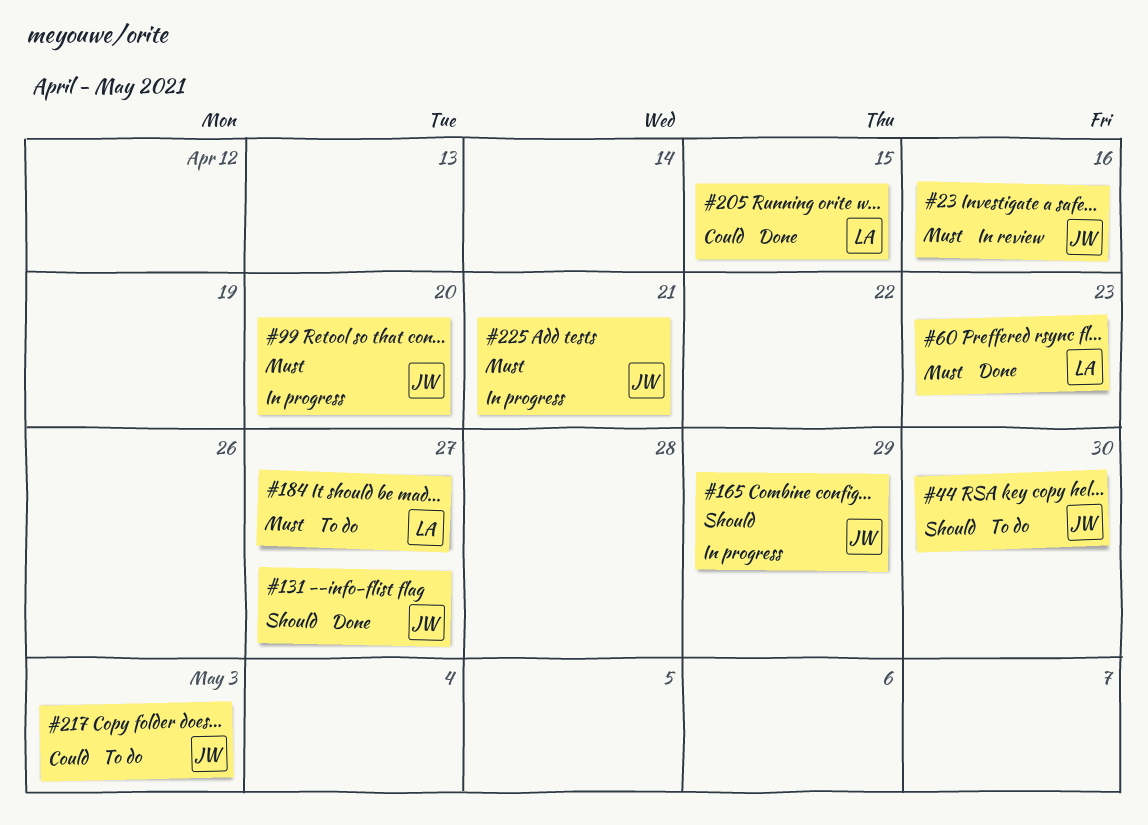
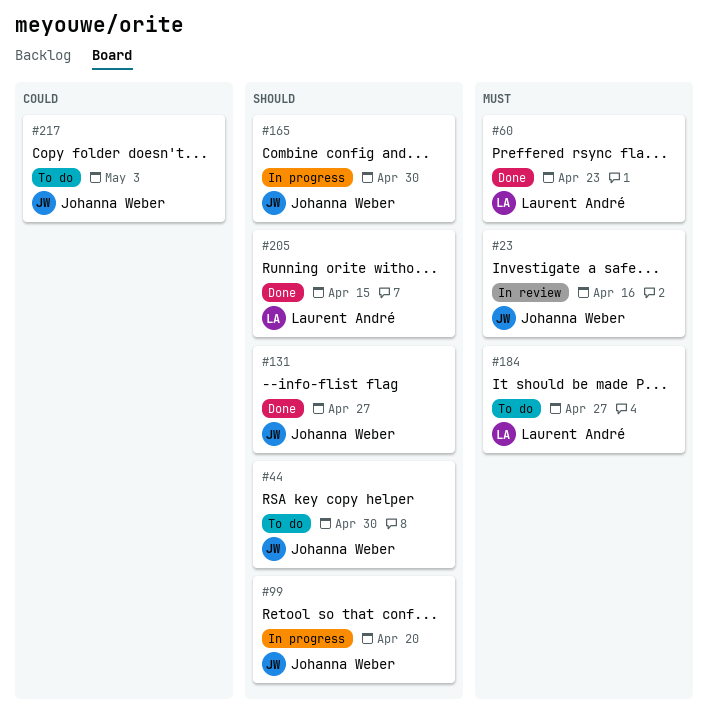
#99, priority: Must -> Should
#165, due: Apr 29 -> Apr 30
#205, priority: Could -> Should
#225: present -> none

